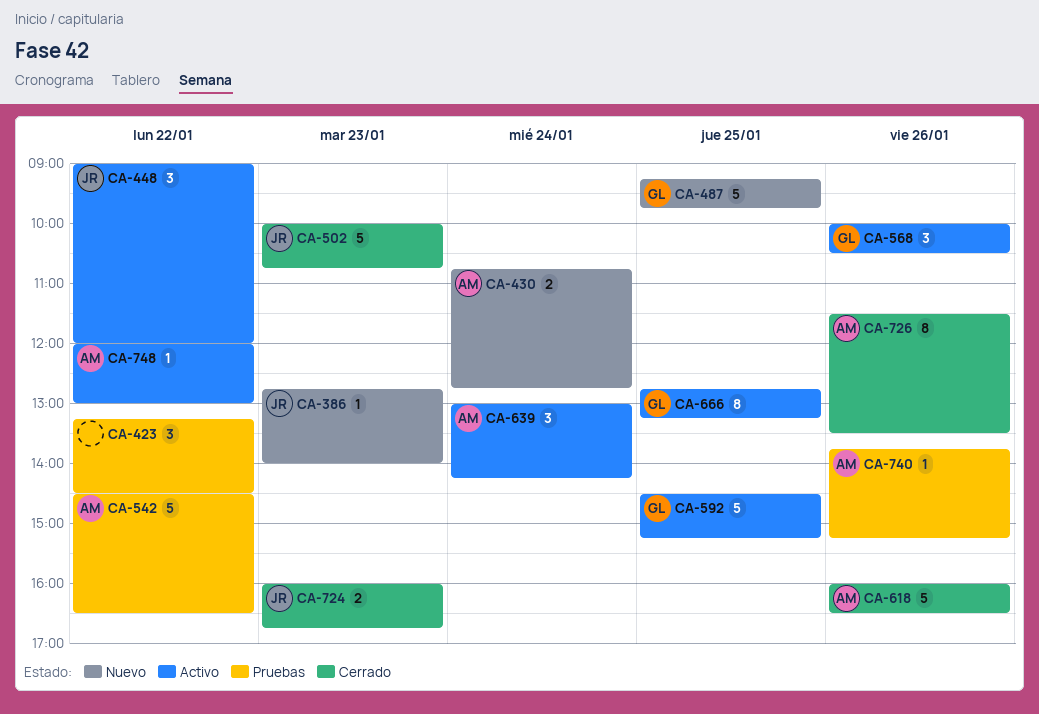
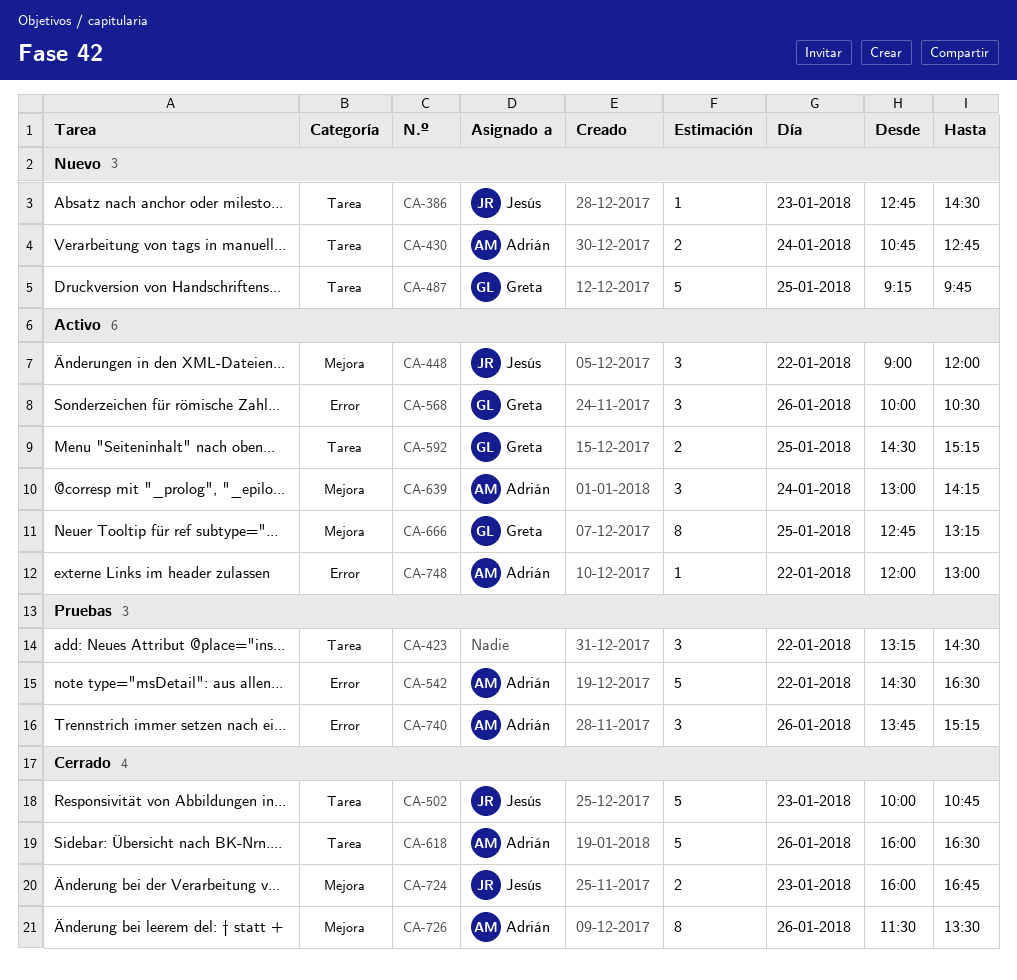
CA-386, ends: 14:00 -> 14:30
CA-592, estimate: 5 -> 2
CA-740, estimate: 1 -> 3

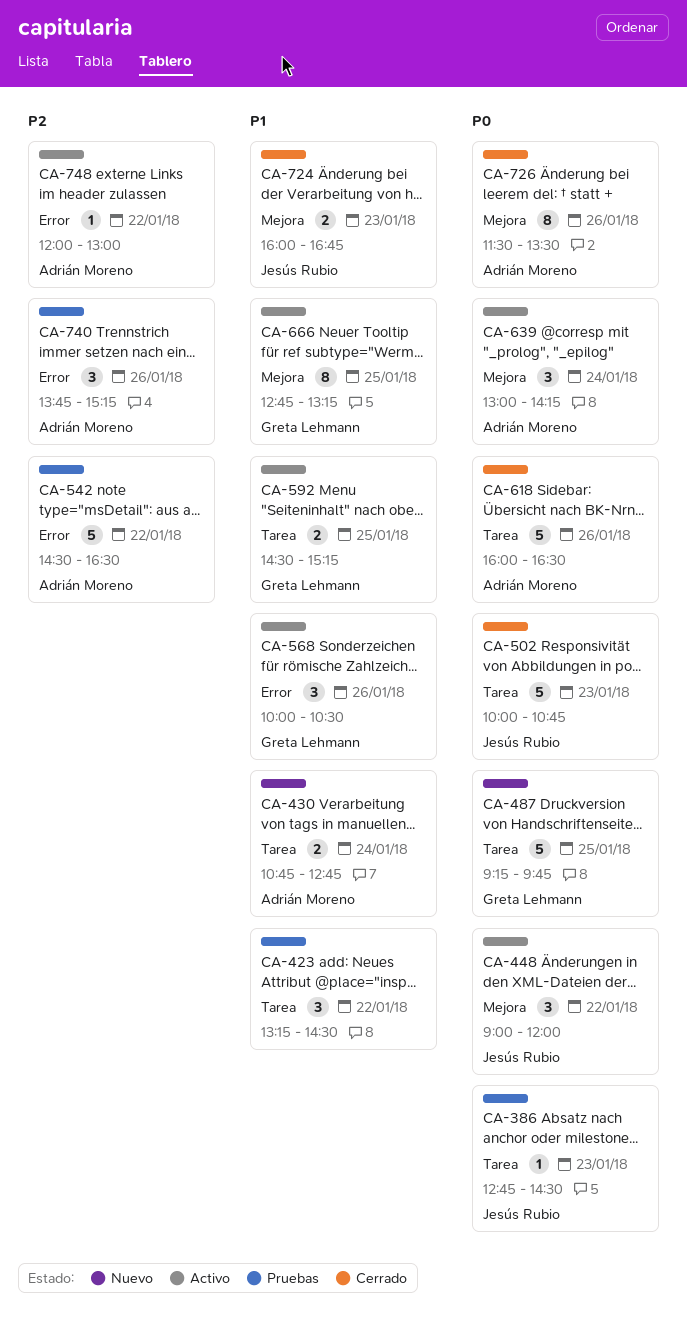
CA-386, status: Nuevo -> Pruebas

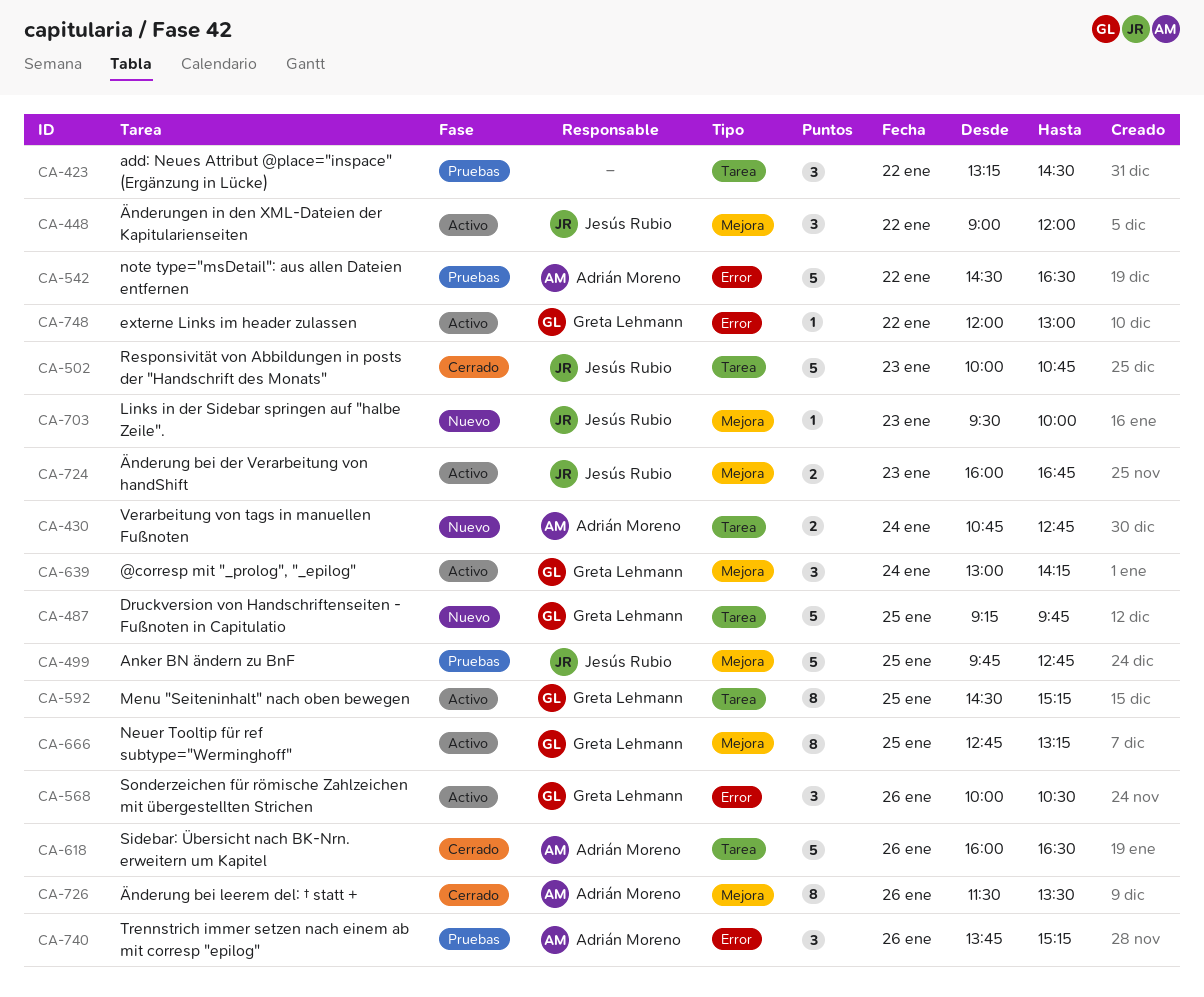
CA-386: present -> none
CA-499: none -> present
CA-592, estimate: 2 -> 8
CA-639, owner: Adrián Moreno -> Greta Lehmann
CA-703: none -> present
CA-724, status: Cerrado -> Activo
CA-748, owner: Adrián Moreno -> Greta Lehmann

